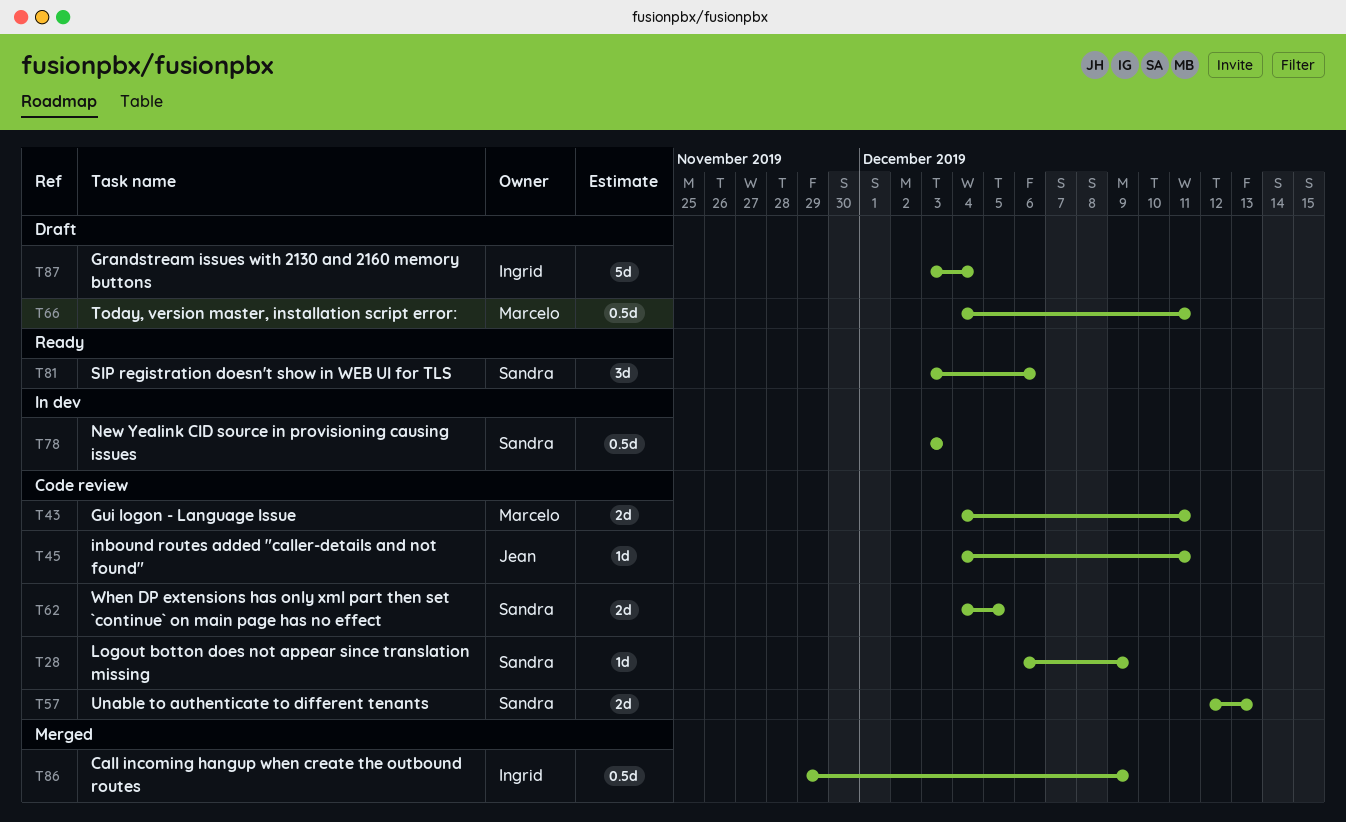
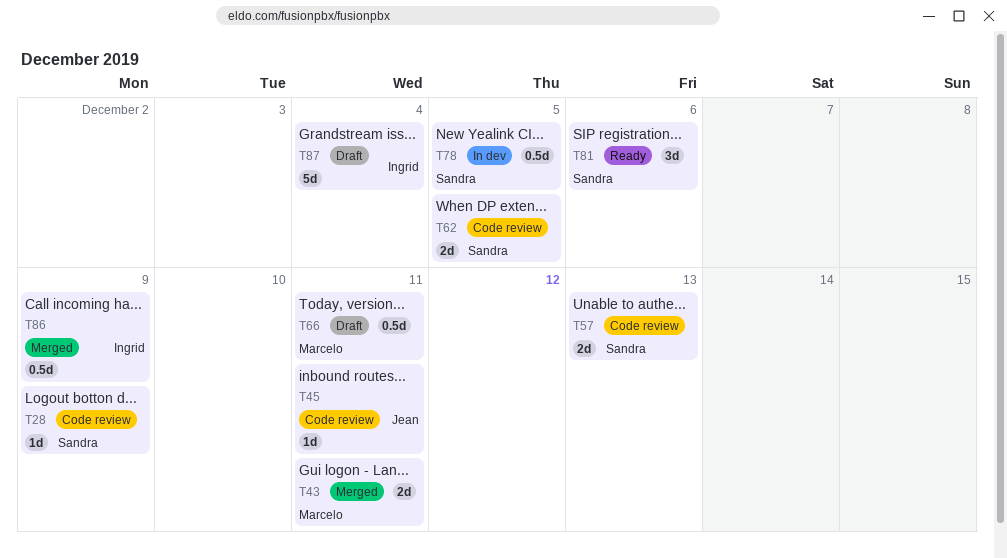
T43, status: Code review -> Merged
T78, due: Dec 3 -> Dec 5

